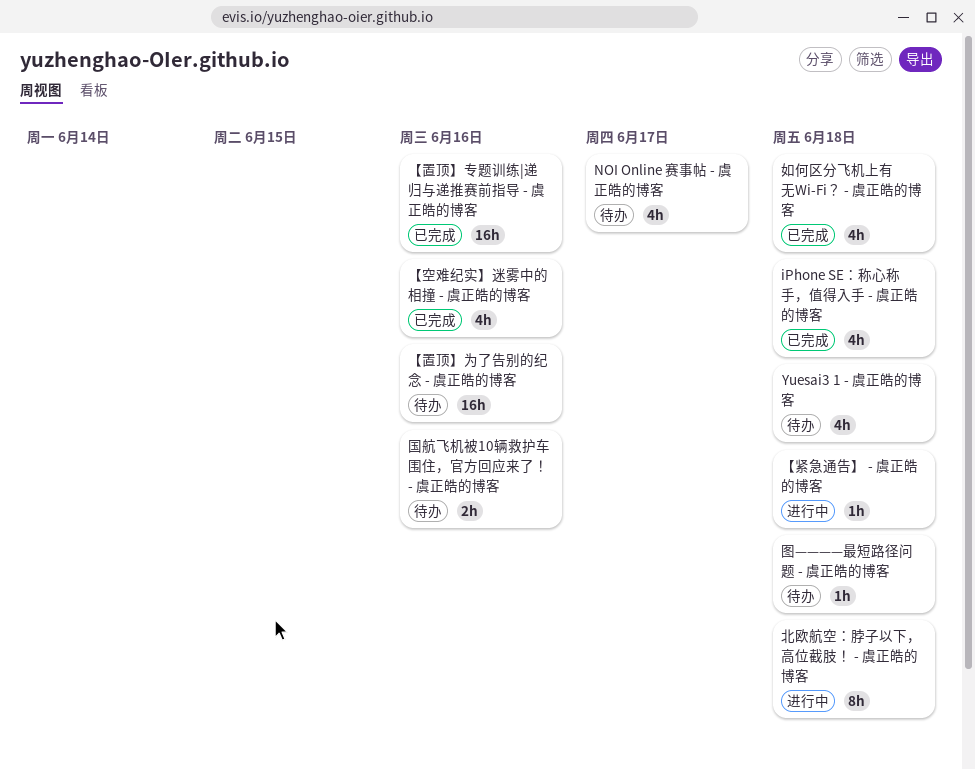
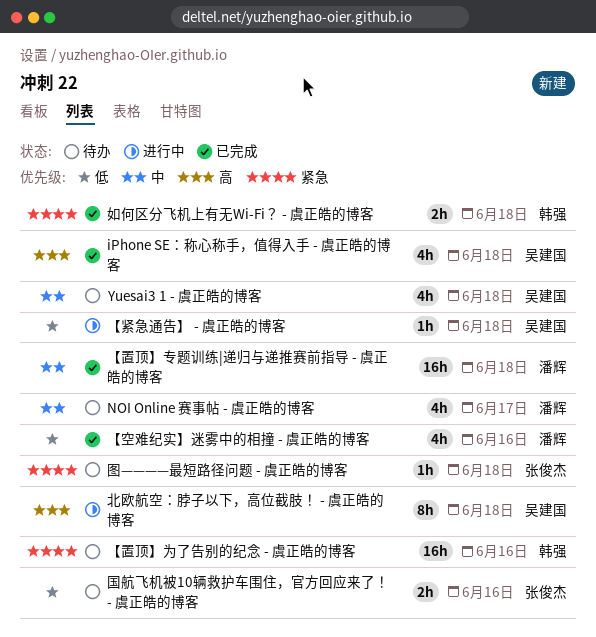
【置顶】专题训练|递归与递推赛前指导 - 虞正皓的博客, due: Jun 16 -> Jun 18
如何区分飞机上有无Wi-Fi？ - 虞正皓的博客, estimate: 4h -> 2h

